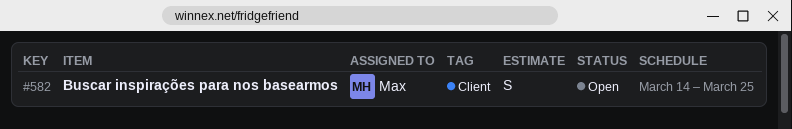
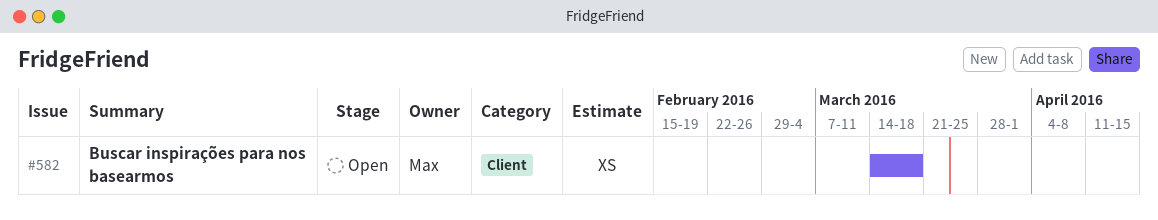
#582, estimate: S -> XS
#582, due: Mar 25 -> Mar 18

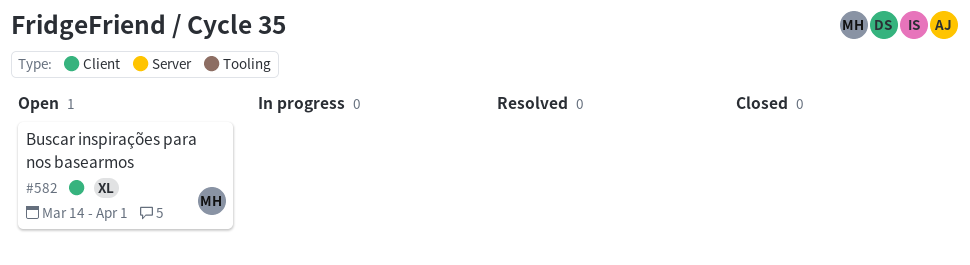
#582, estimate: XS -> XL
#582, due: Mar 18 -> Apr 1

